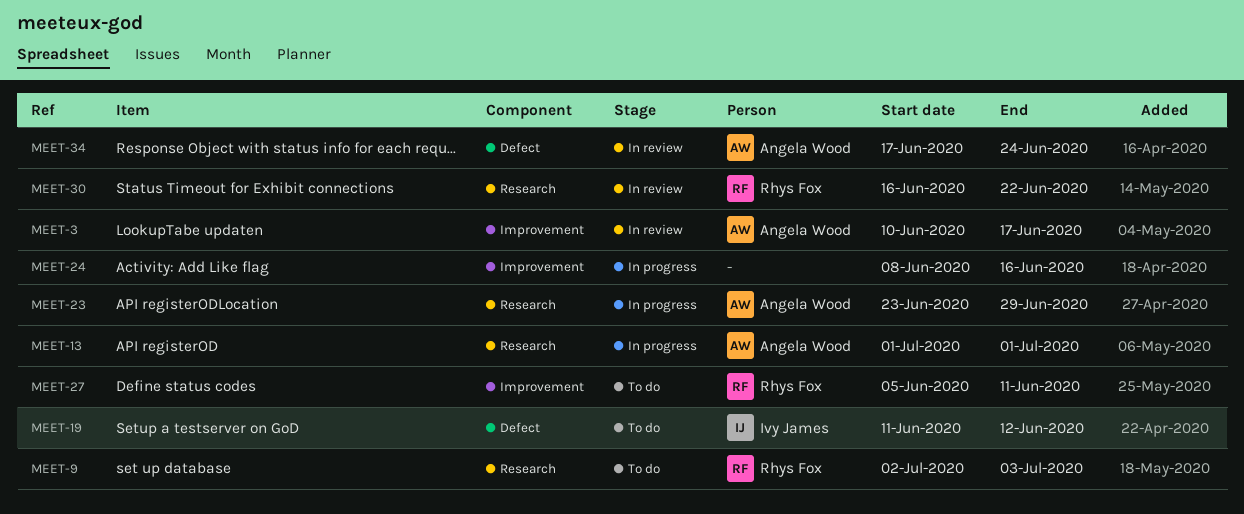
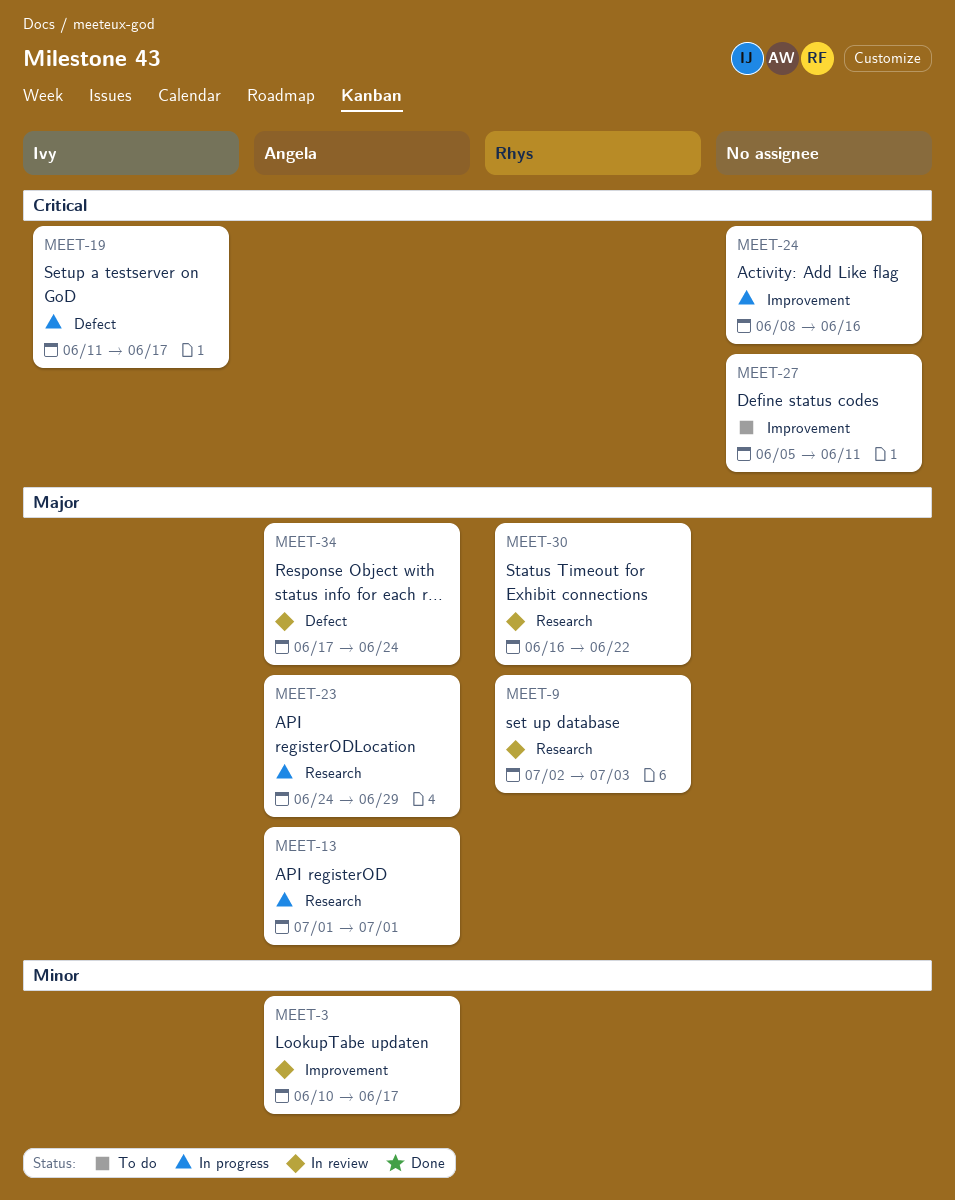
MEET-9, status: To do -> In review
MEET-19, status: To do -> In progress
MEET-19, due: Jun 12 -> Jun 17
MEET-23, start: Jun 23 -> Jun 24
MEET-27, owner: Rhys Fox -> none

